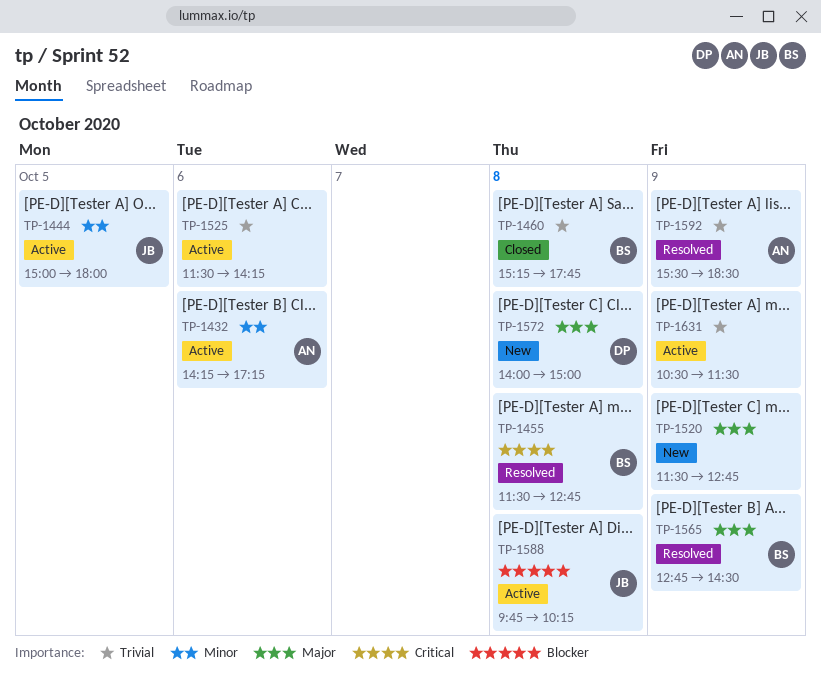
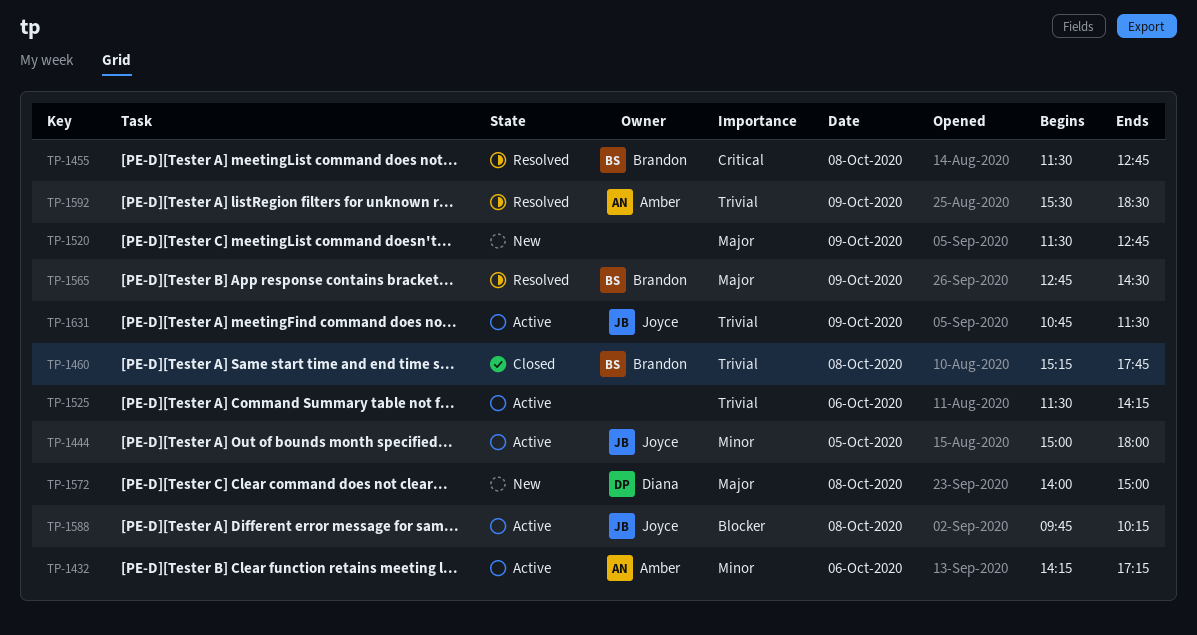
TP-1631, owner: none -> Joyce
TP-1631, begins: 10:30 -> 10:45

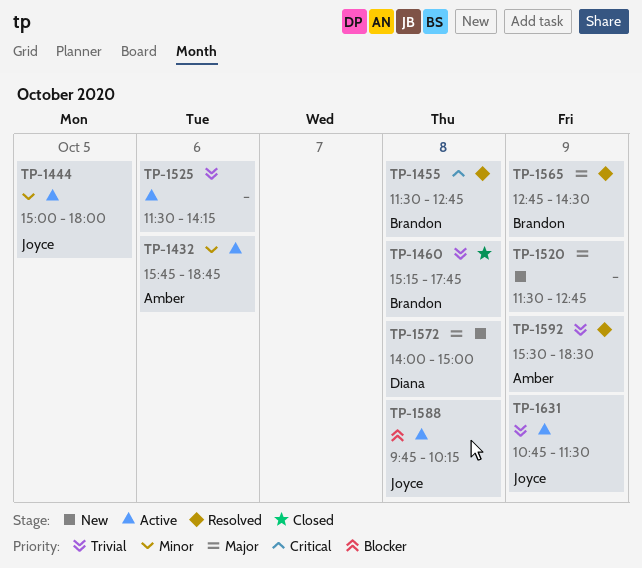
TP-1432, begins: 14:15 -> 15:45
TP-1432, ends: 17:15 -> 18:45

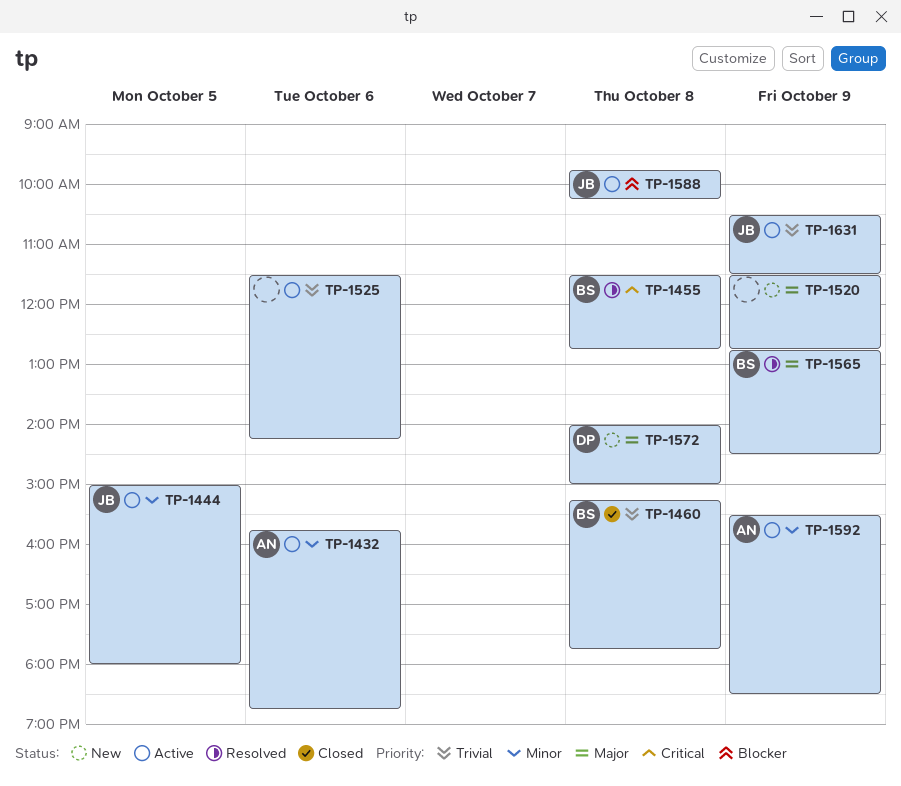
TP-1592, status: Resolved -> Active
TP-1592, priority: Trivial -> Minor
TP-1631, begins: 10:45 -> 10:30

